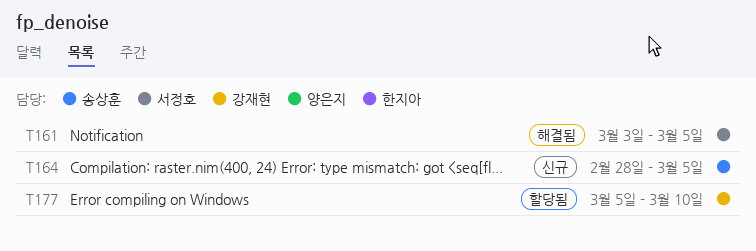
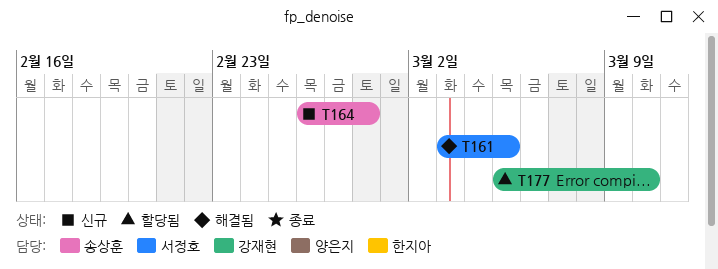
T164, start: Feb 28 -> Feb 26
T164, due: Mar 5 -> Feb 28

